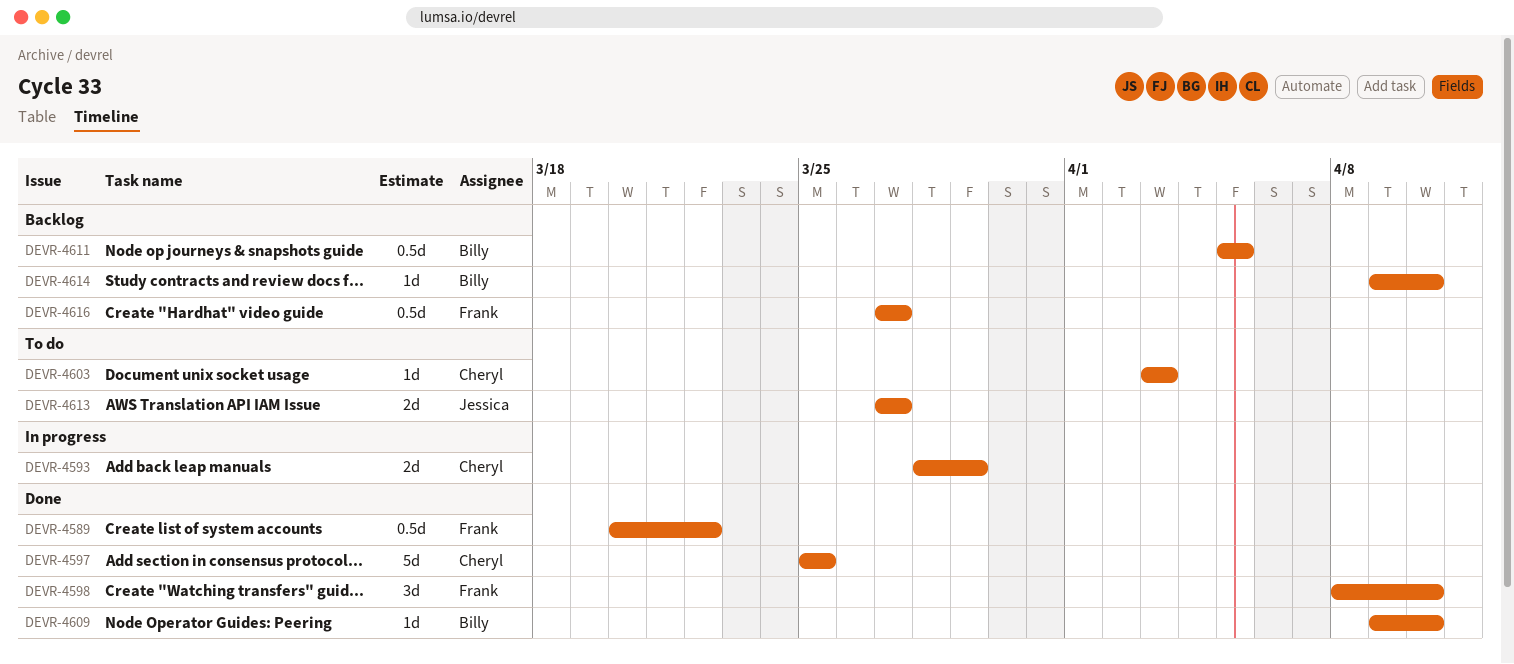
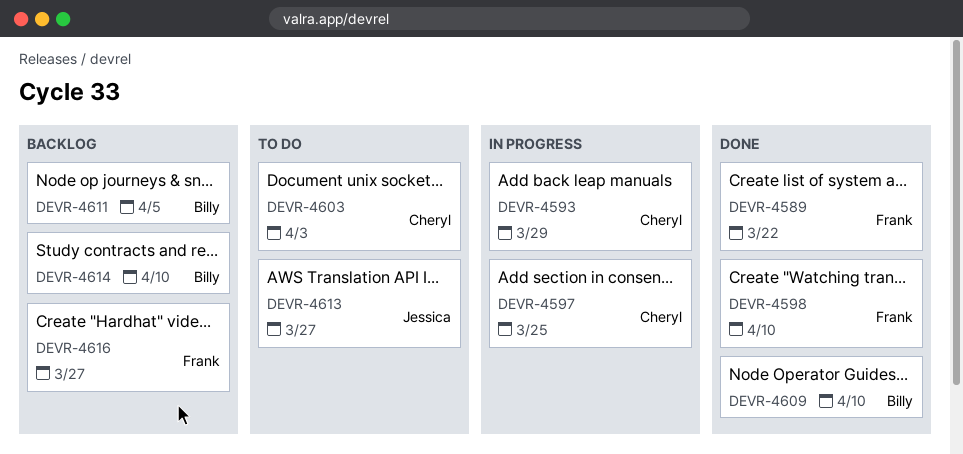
DEVR-4597, status: Done -> In progress

